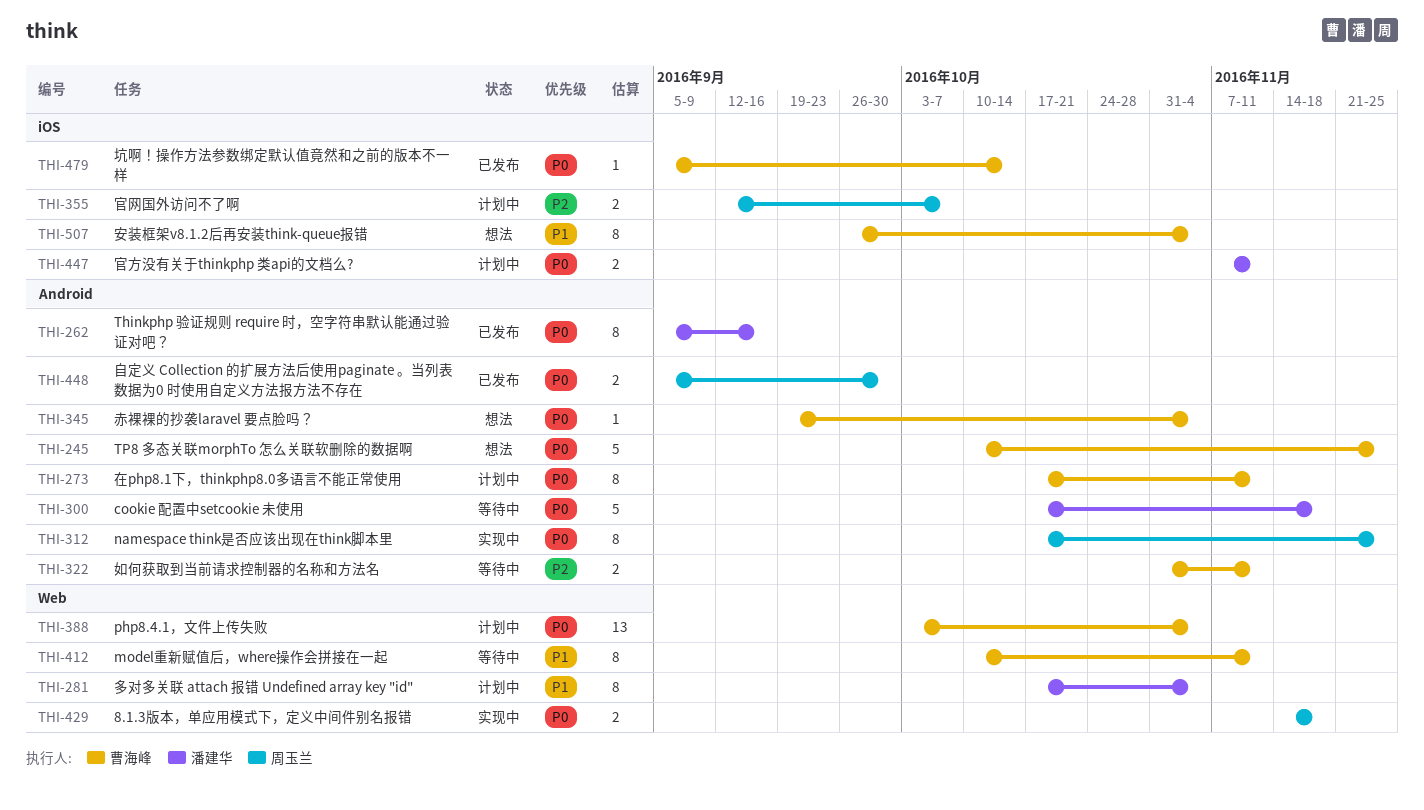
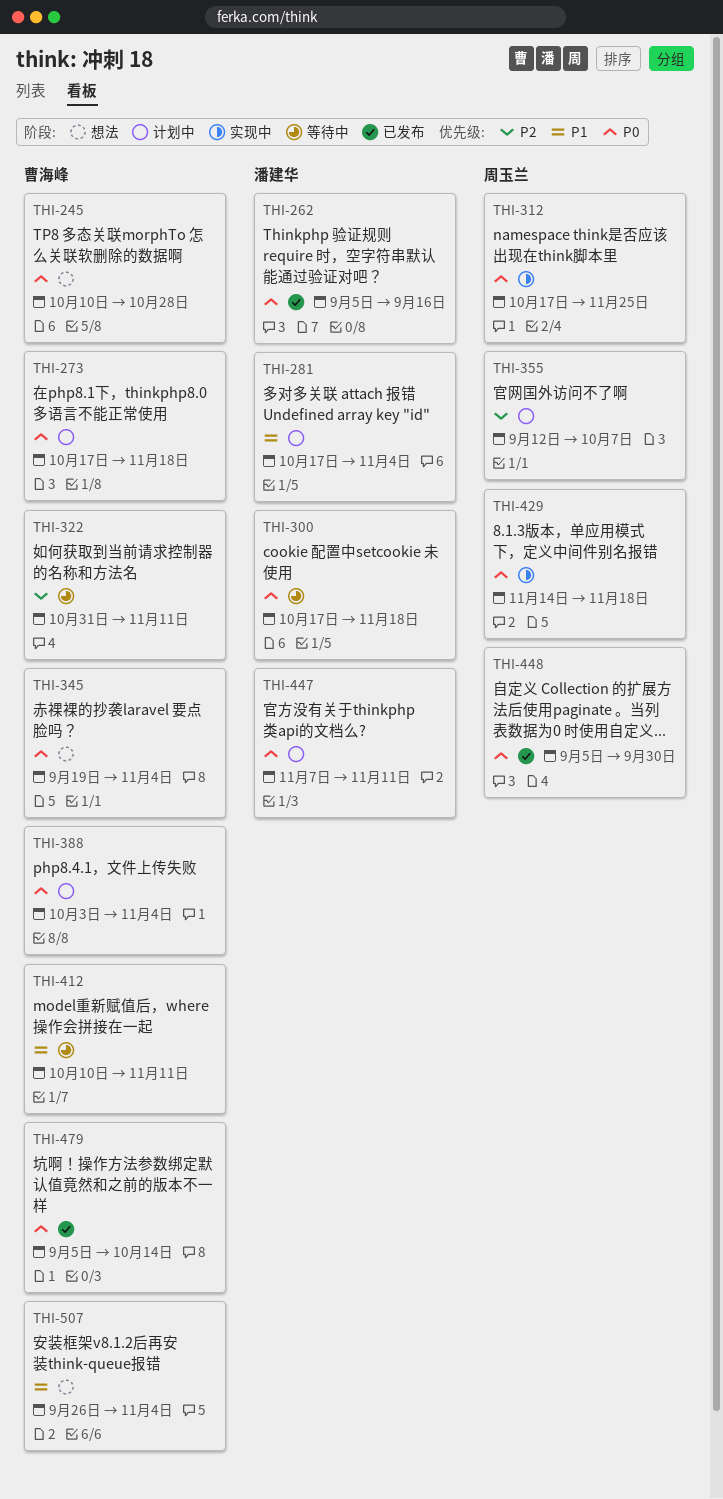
THI-245, due: Nov 25 -> Oct 28
THI-273, due: Nov 11 -> Nov 18

